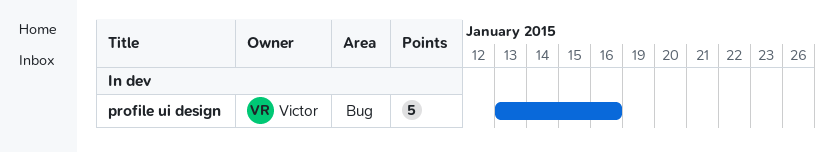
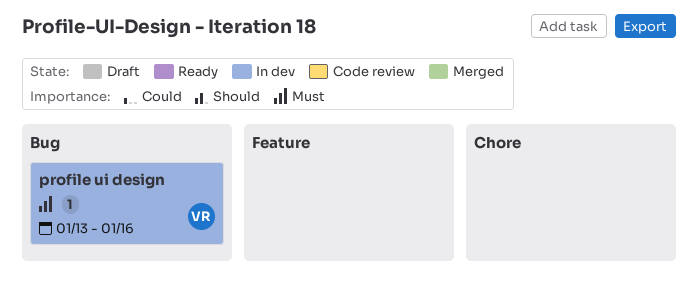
profile ui design, estimate: 5 -> 1

